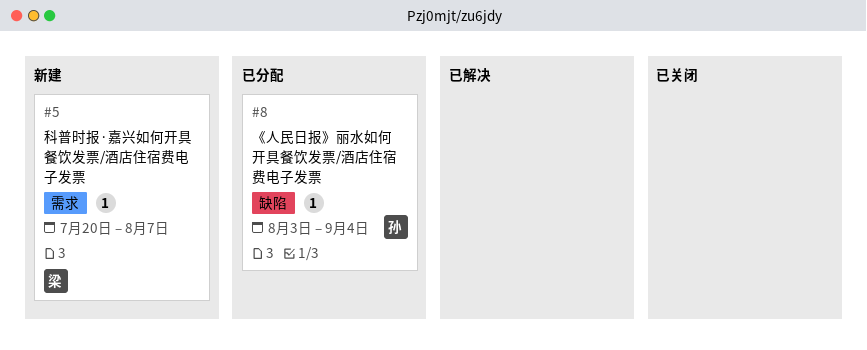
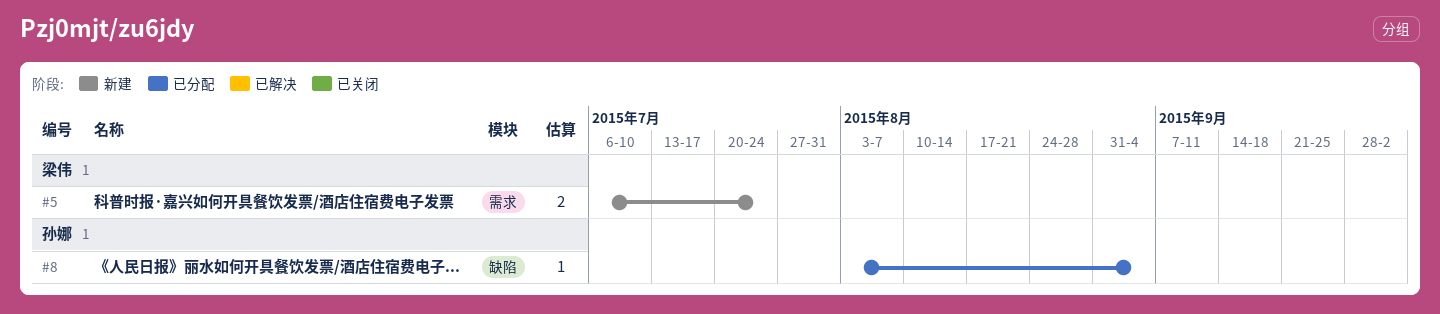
#5, estimate: 1 -> 2
#5, start: Jul 20 -> Jul 6
#5, due: Aug 7 -> Jul 24

